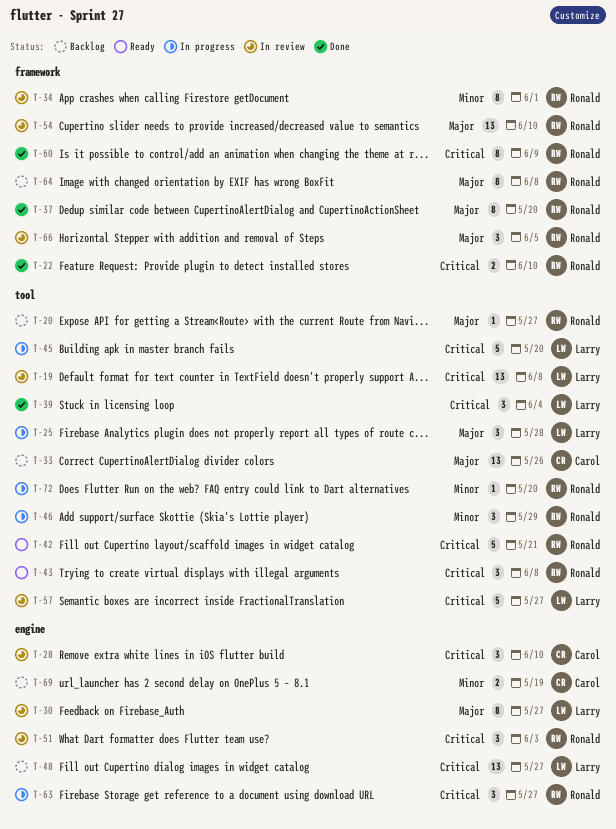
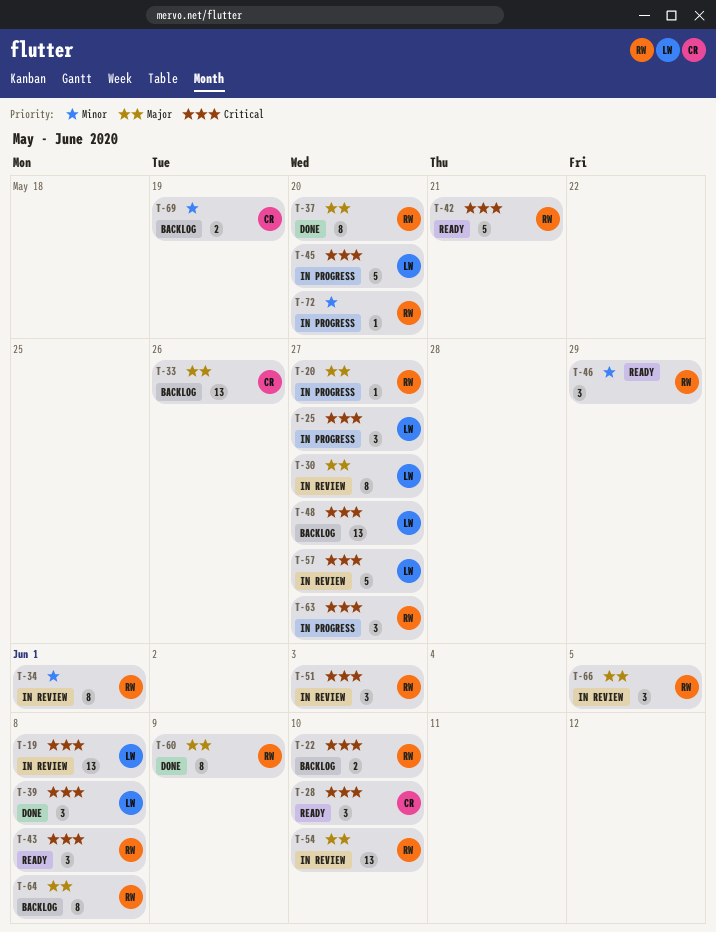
T-20, status: Backlog -> In progress
T-22, status: Done -> Backlog
T-25, priority: Major -> Critical
T-25, due: May 28 -> May 27
T-28, status: In review -> Ready
T-39, due: Jun 4 -> Jun 8
T-46, status: In progress -> Ready
T-60, priority: Critical -> Major

